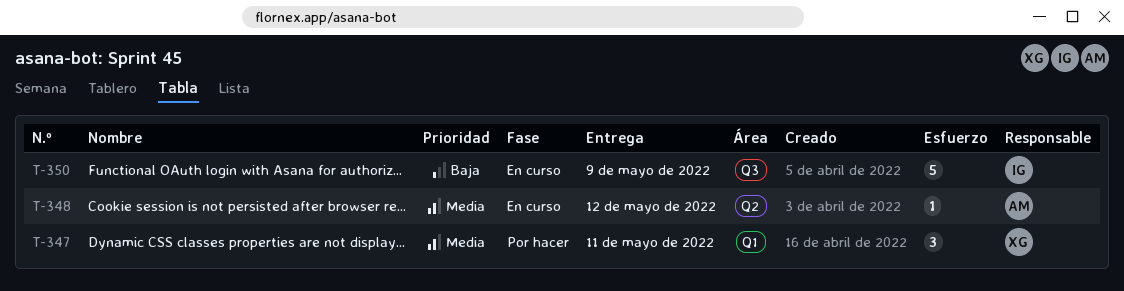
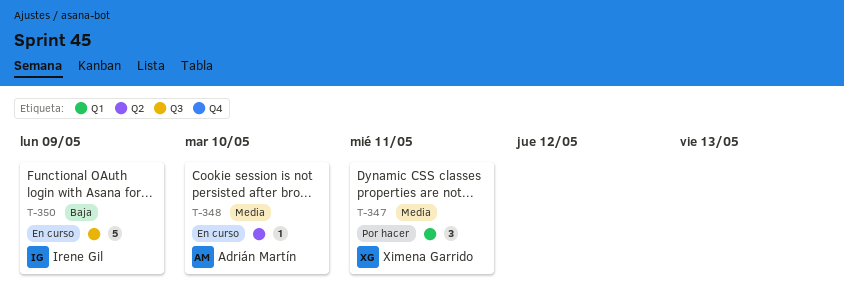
T-348, due: May 12 -> May 10

